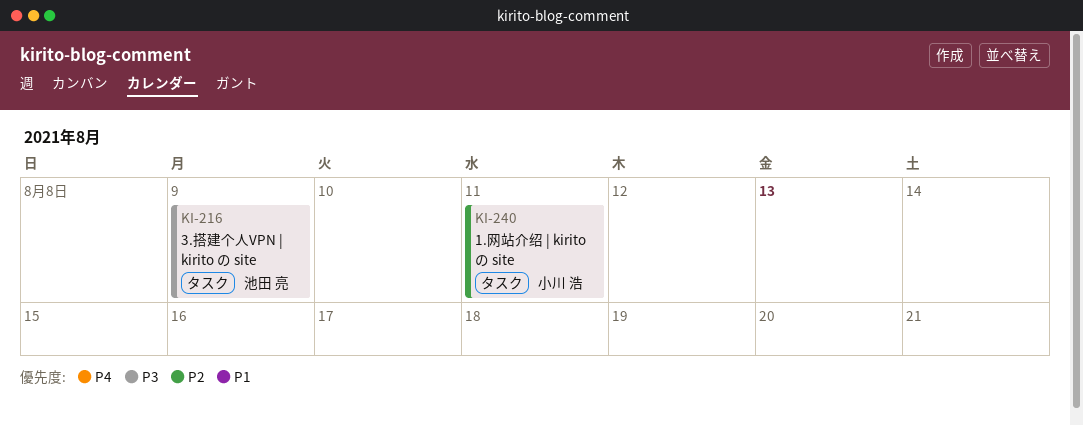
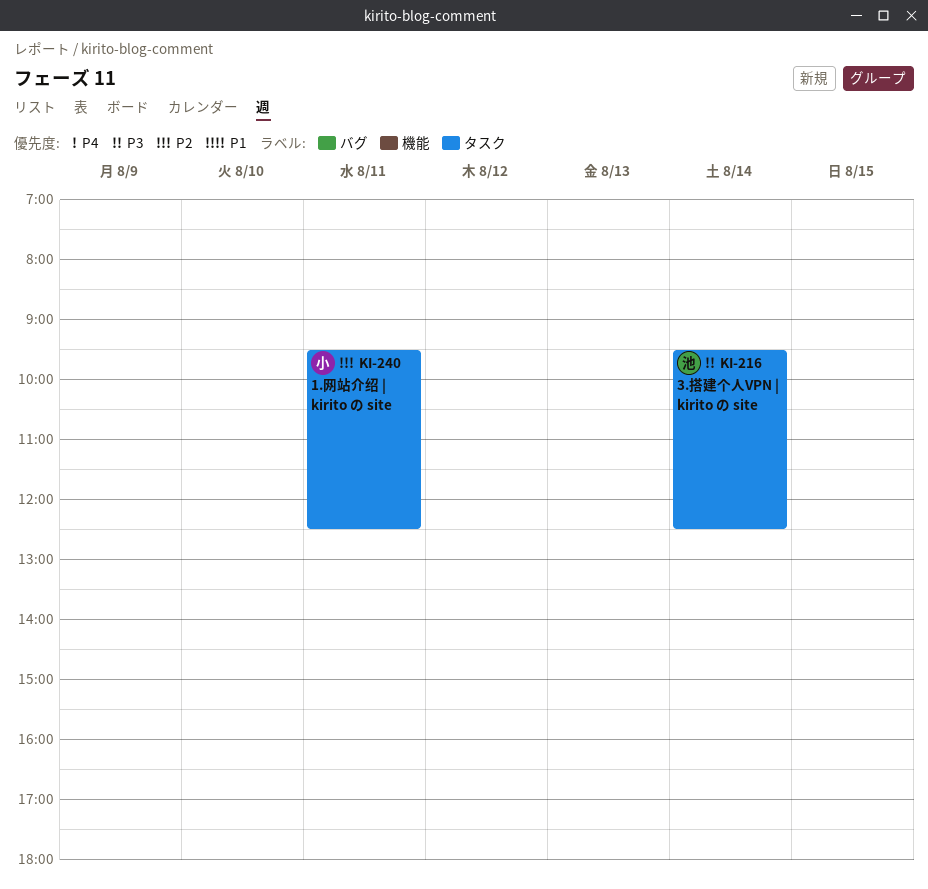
KI-216, day: Aug 9 -> Aug 14

